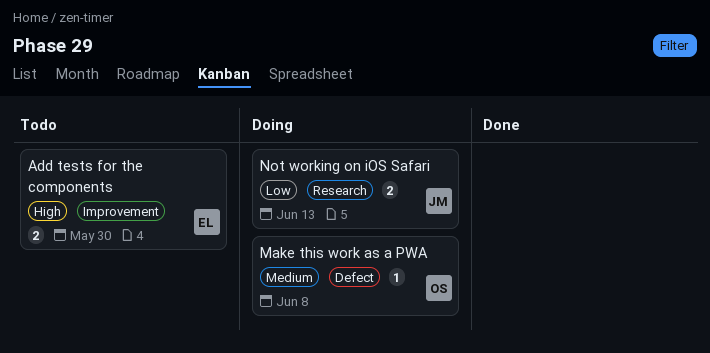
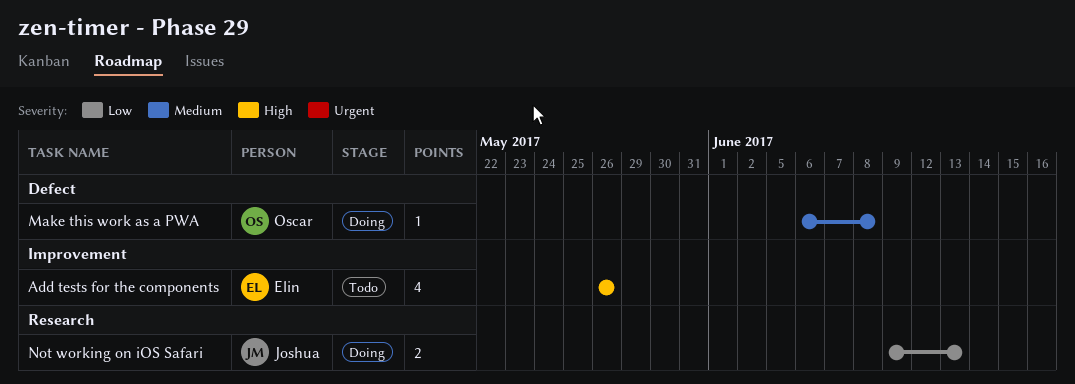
Add tests for the components, estimate: 2 -> 4
Add tests for the components, due: May 30 -> May 26

